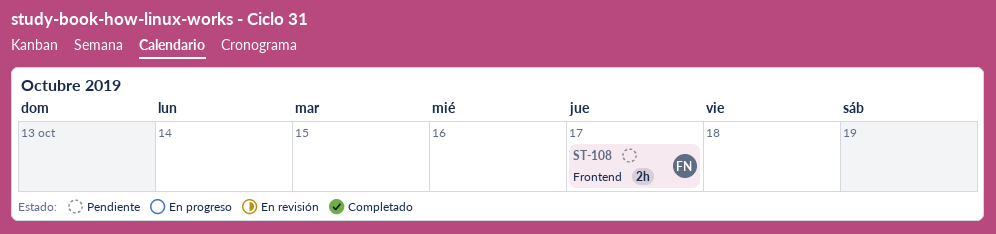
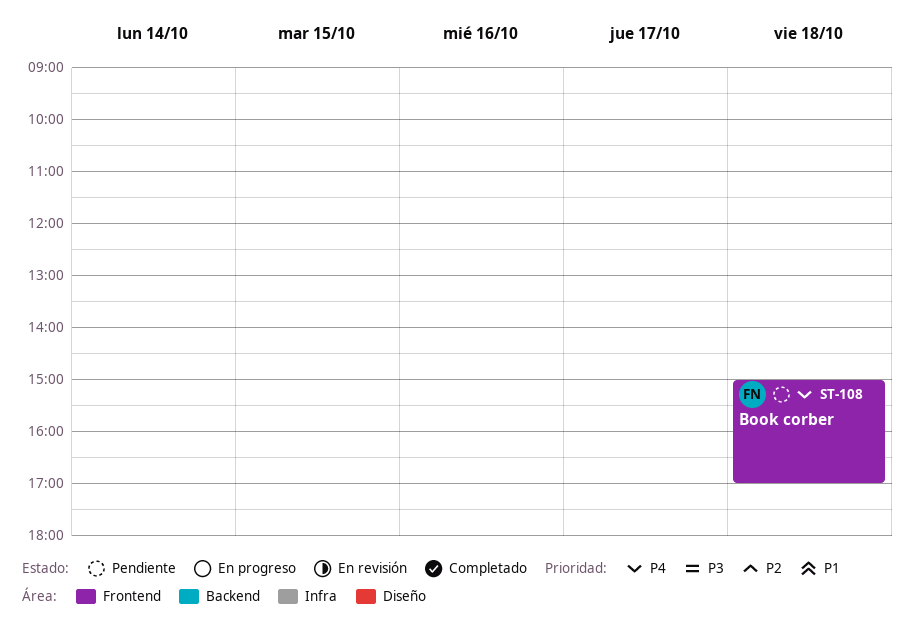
ST-108, day: Oct 17 -> Oct 18

